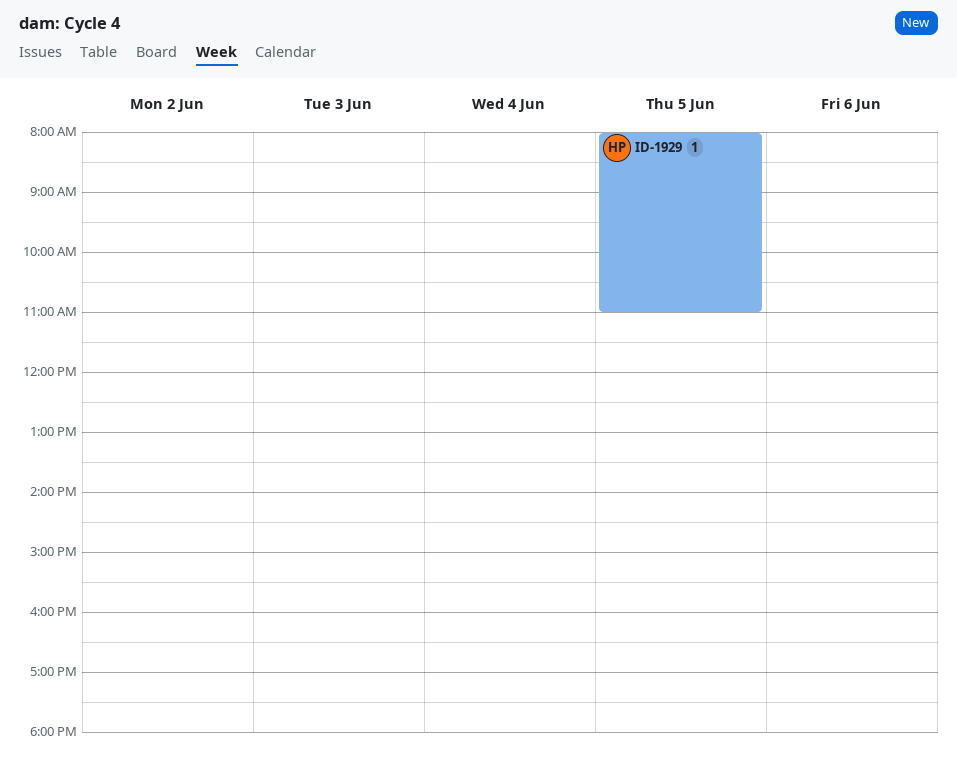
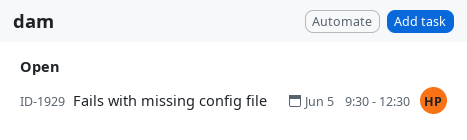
ID-1929, begins: 08:00 -> 09:30
ID-1929, ends: 11:00 -> 12:30

